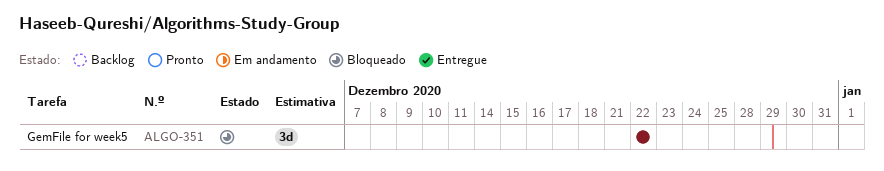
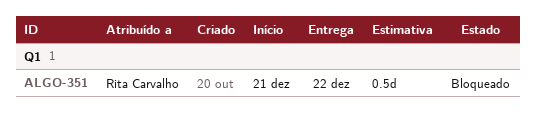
ALGO-351, estimate: 3d -> 0.5d
ALGO-351, start: Dec 22 -> Dec 21

